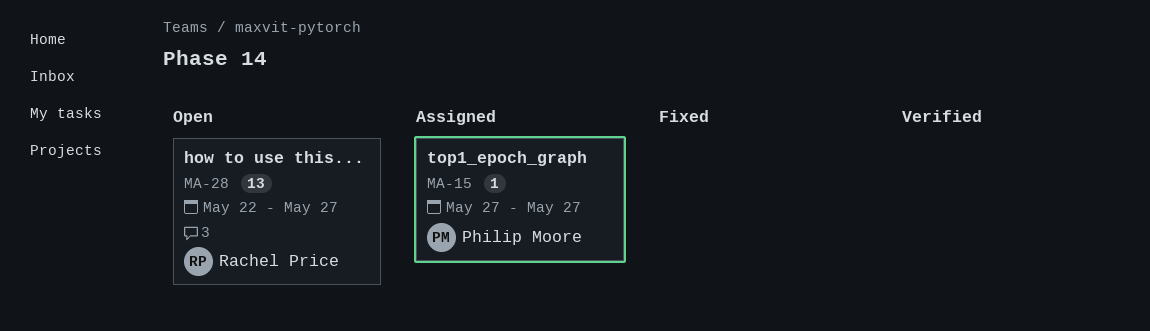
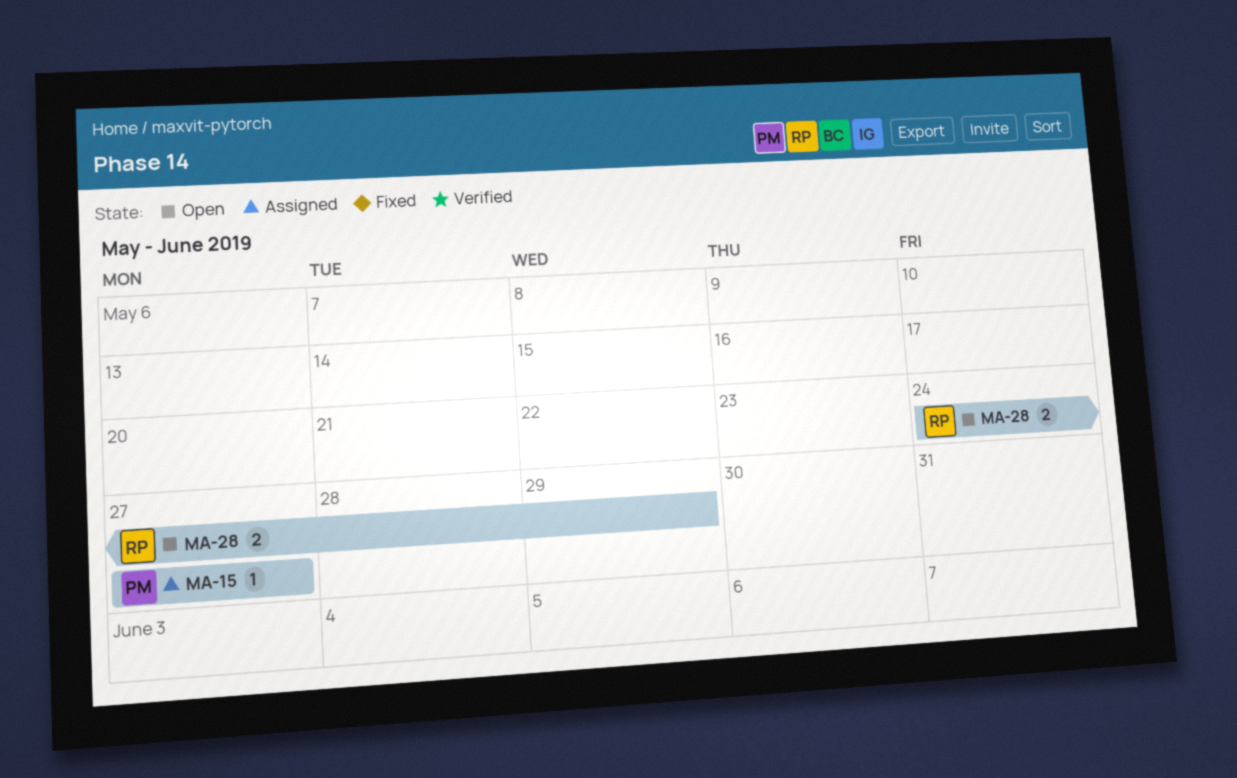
MA-28, estimate: 13 -> 2
MA-28, start: May 22 -> May 24
MA-28, due: May 27 -> May 29

